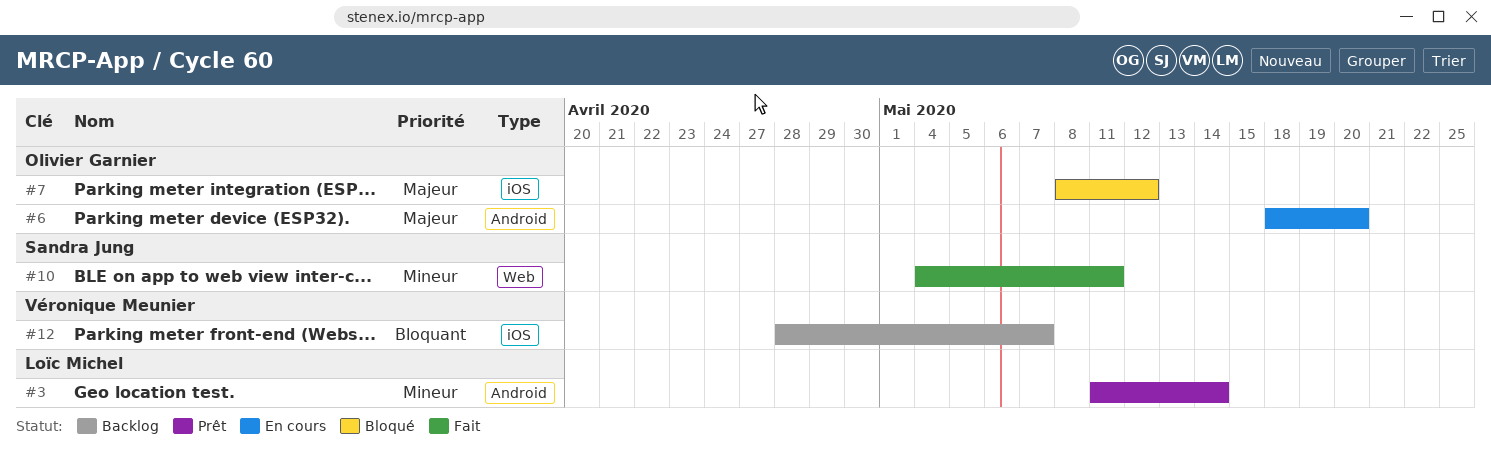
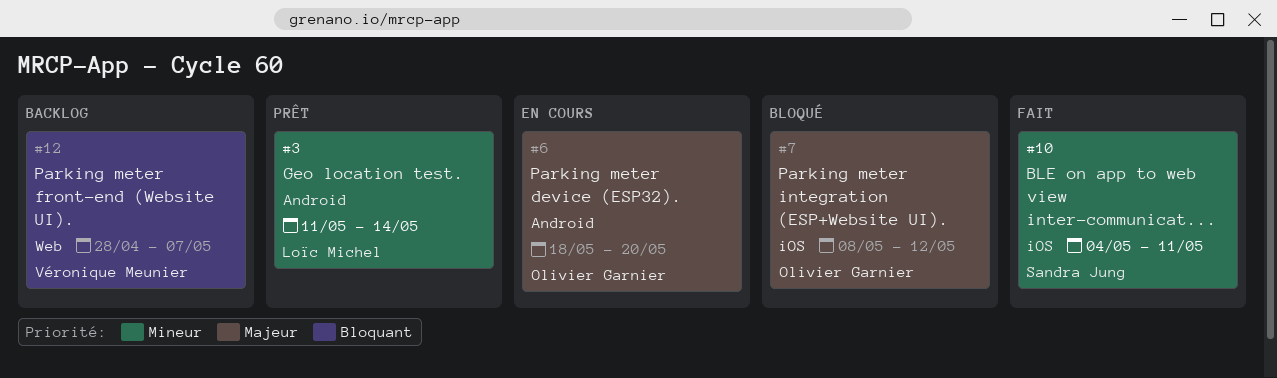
#10, label: Web -> iOS
#12, label: iOS -> Web

